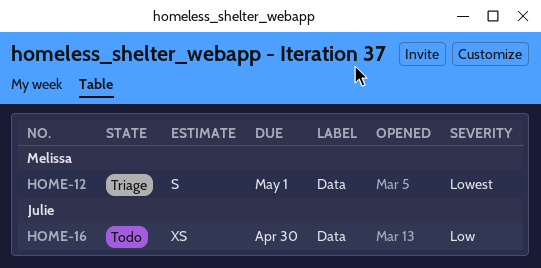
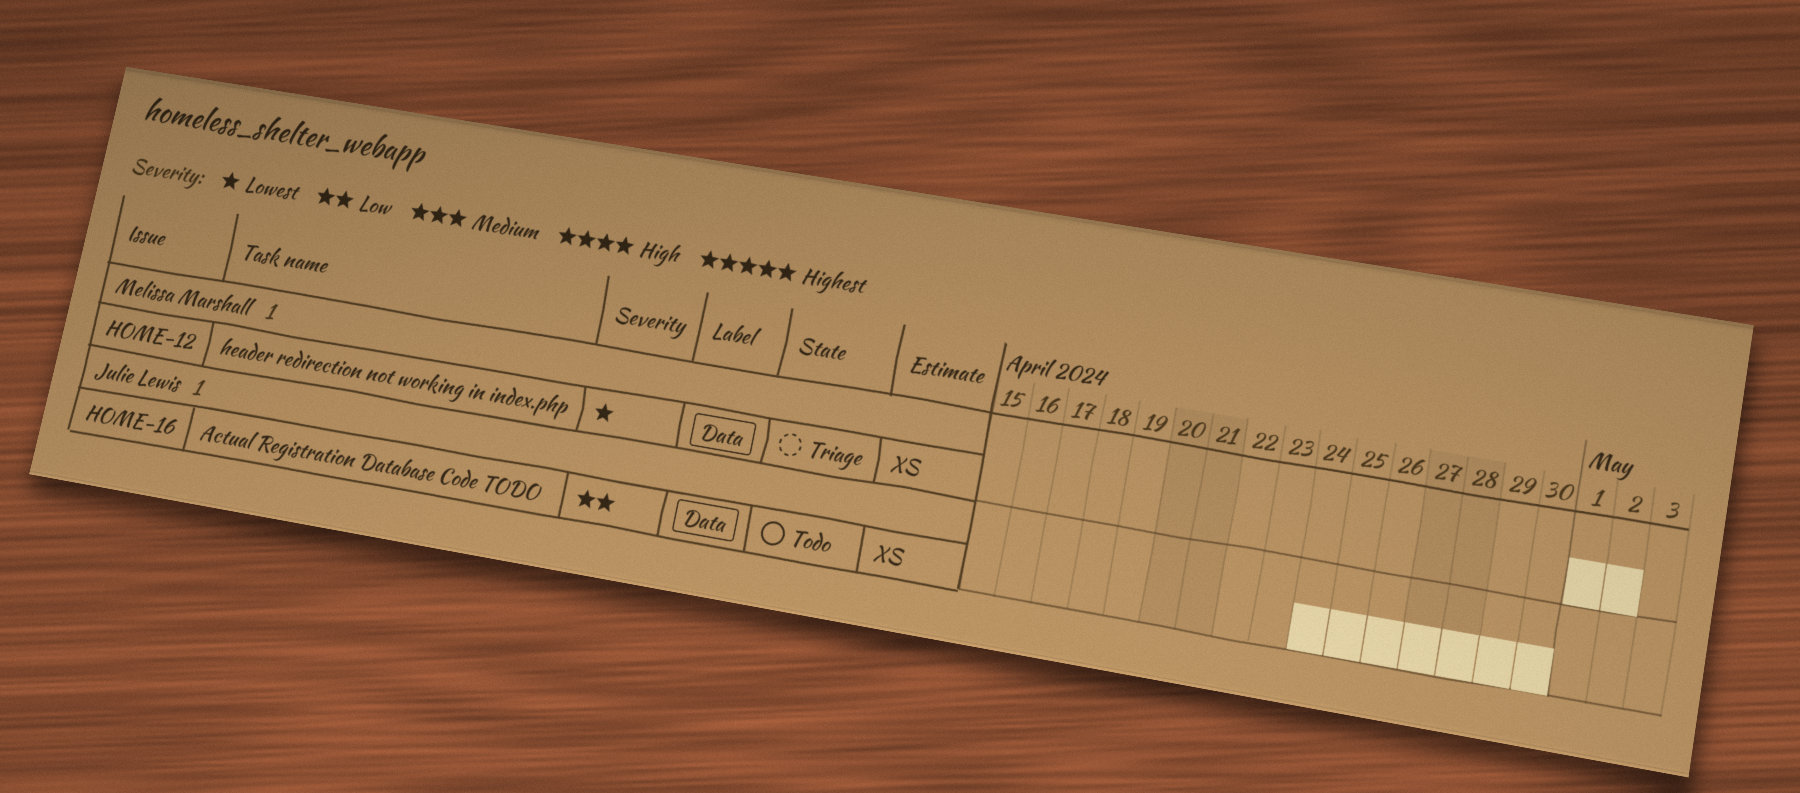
HOME-12, estimate: S -> XS
HOME-12, due: May 1 -> May 2

